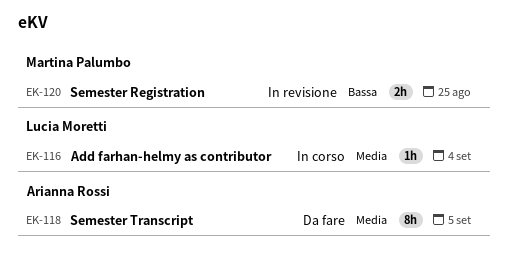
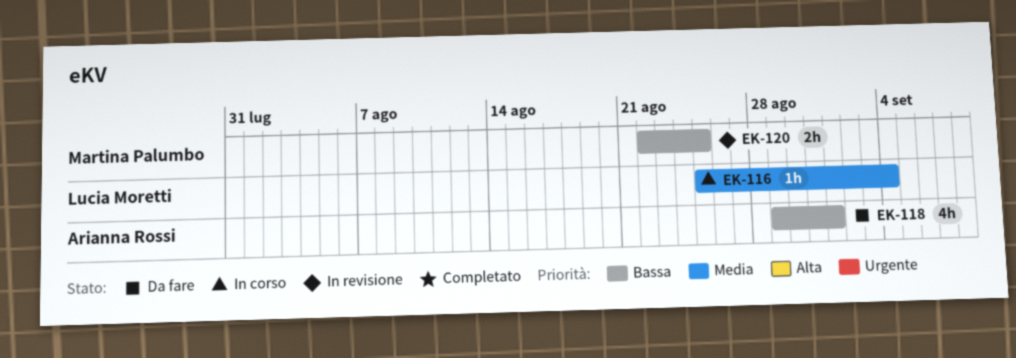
EK-118, priority: Media -> Bassa
EK-118, estimate: 8h -> 4h
EK-118, due: Sep 5 -> Sep 1

